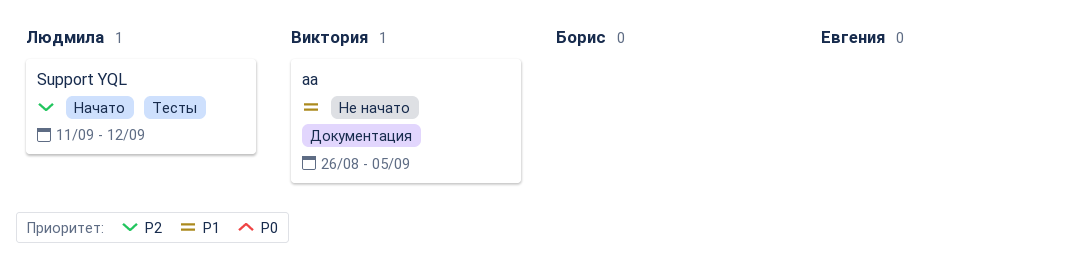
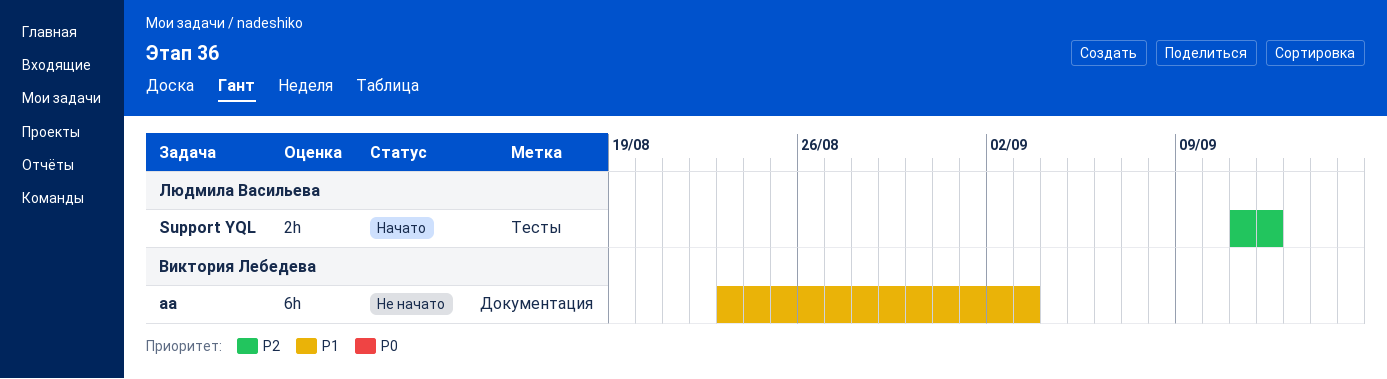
aa, start: Aug 26 -> Aug 23
aa, due: Sep 5 -> Sep 3

